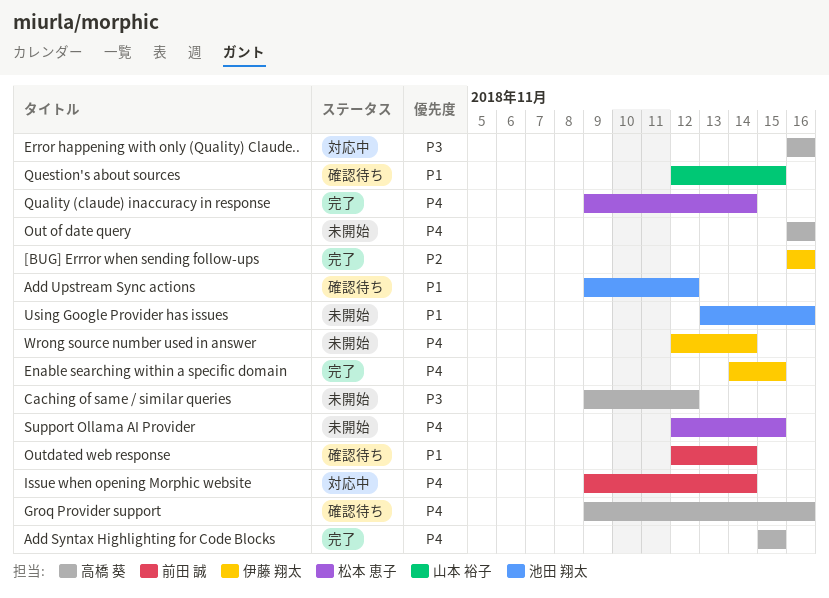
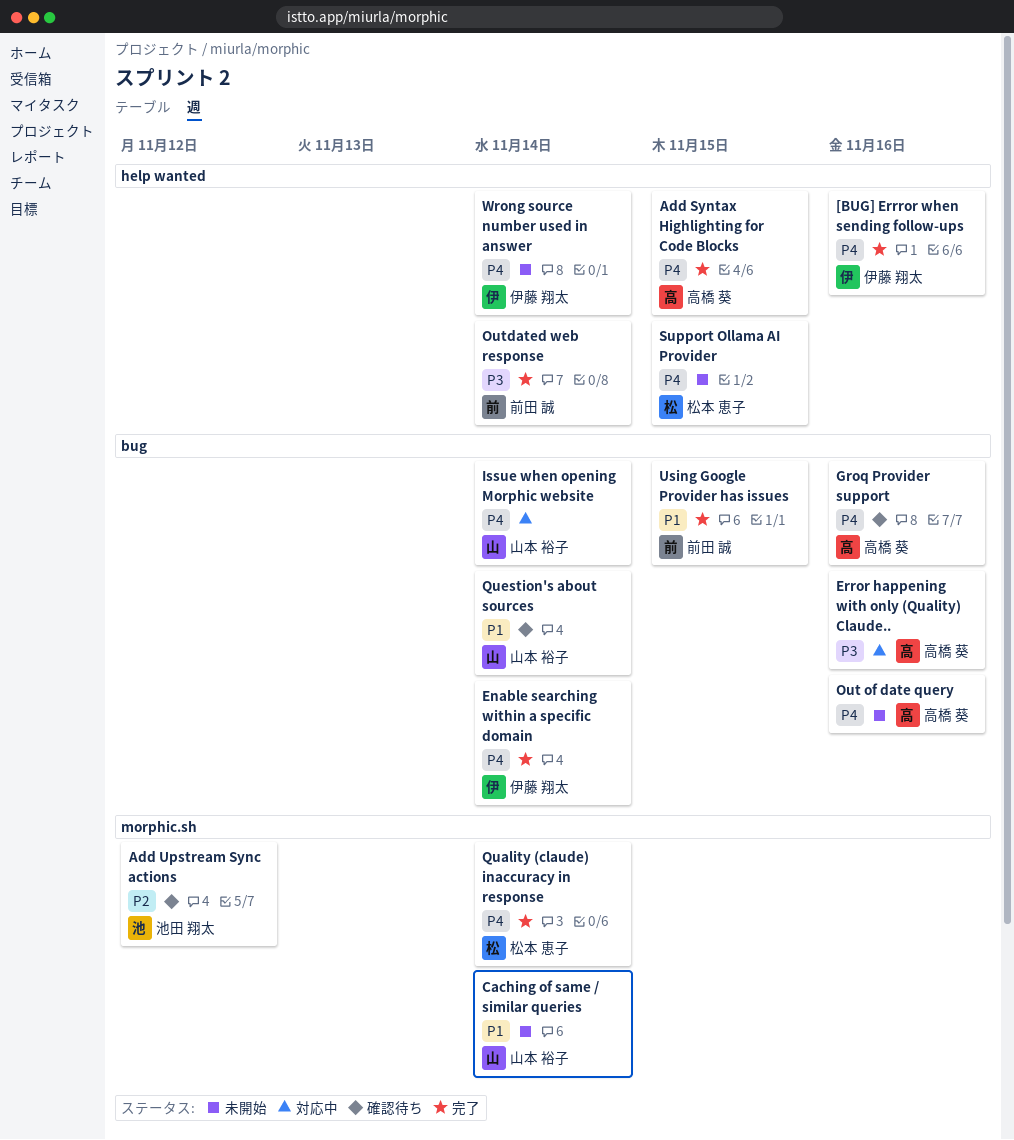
[BUG] Errror when sending follow-ups, priority: P2 -> P4
Add Upstream Sync actions, priority: P1 -> P2
Caching of same / similar queries, owner: 高橋 葵 -> 山本 裕子
Caching of same / similar queries, priority: P3 -> P1
Caching of same / similar queries, due: Nov 12 -> Nov 14
Enable searching within a specific domain, due: Nov 15 -> Nov 14
Issue when opening Morphic website, owner: 前田 誠 -> 山本 裕子
Outdated web response, status: 確認待ち -> 完了
Outdated web response, priority: P1 -> P3
Question's about sources, due: Nov 15 -> Nov 14
Using Google Provider has issues, status: 未開始 -> 完了
Using Google Provider has issues, owner: 池田 翔太 -> 前田 誠
Using Google Provider has issues, due: Nov 16 -> Nov 15

